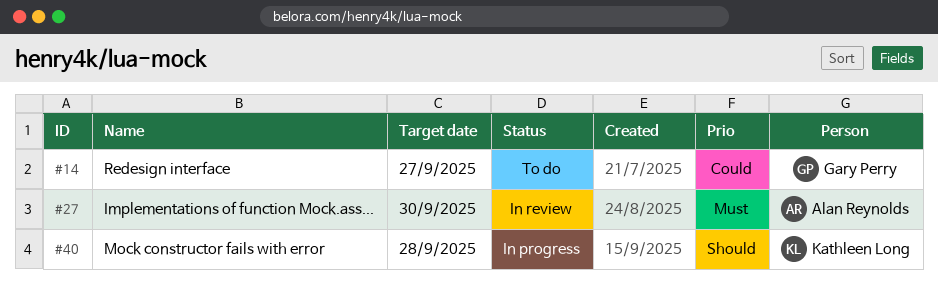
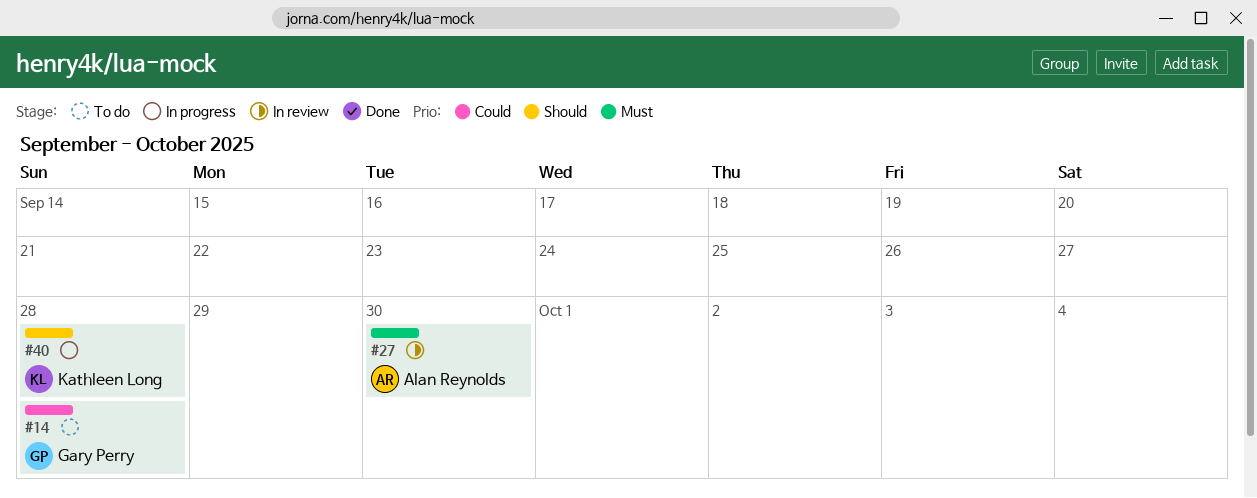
#14, due: Sep 27 -> Sep 28

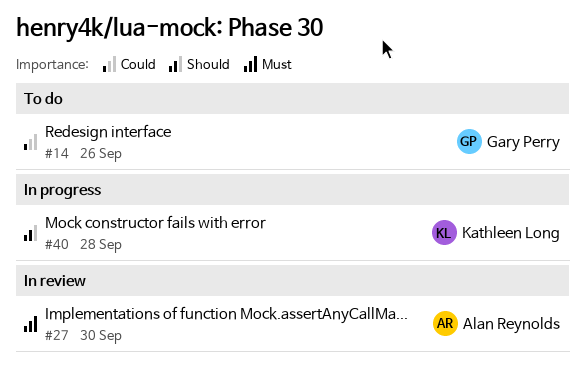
#14, due: Sep 28 -> Sep 26

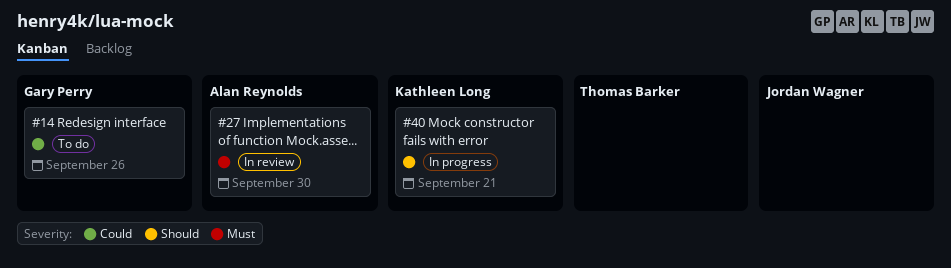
#40, due: Sep 28 -> Sep 21

